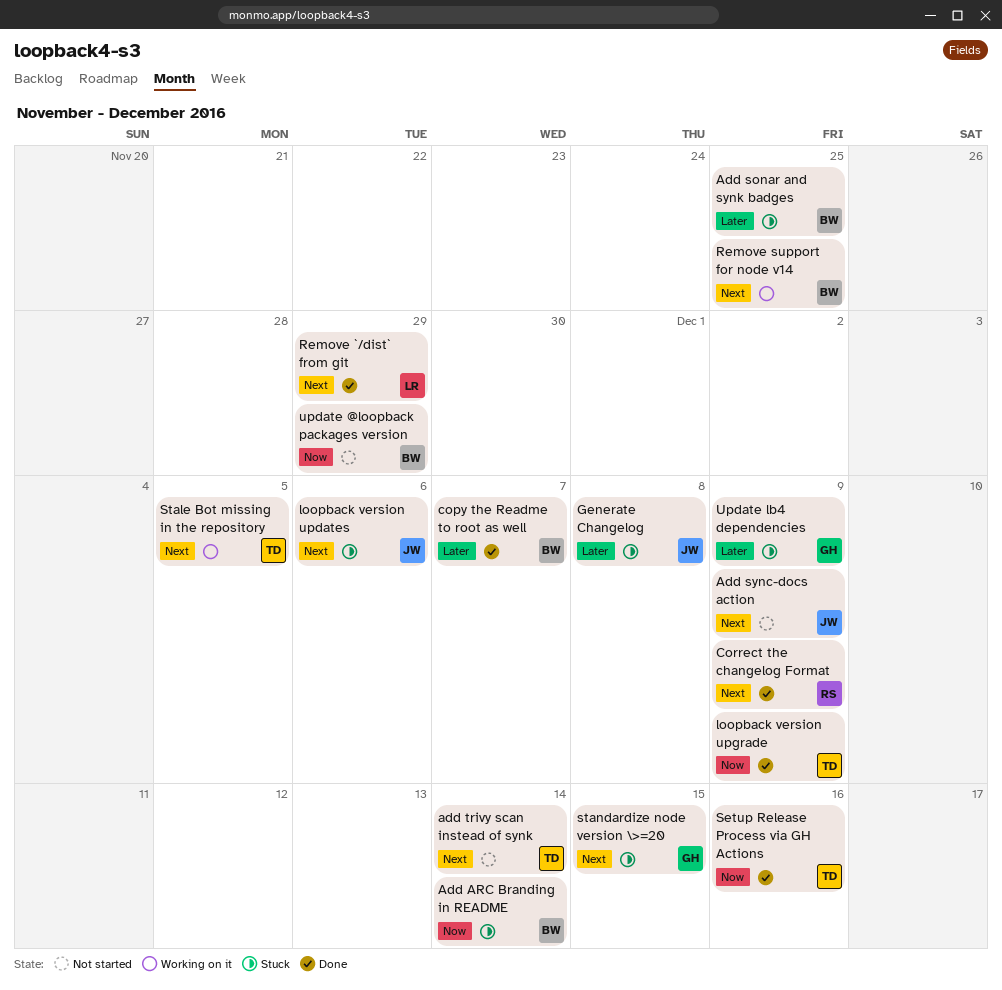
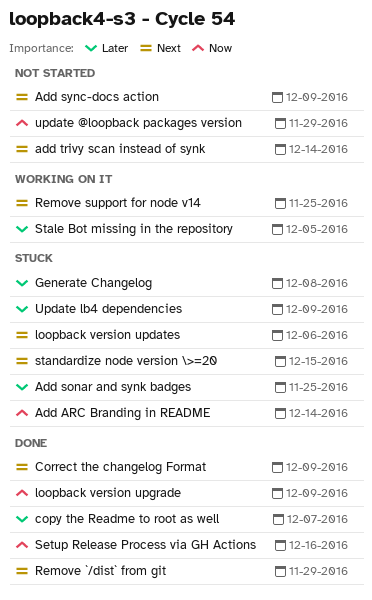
Stale Bot missing in the repository, priority: Next -> Later

